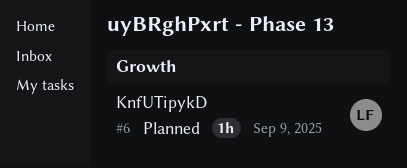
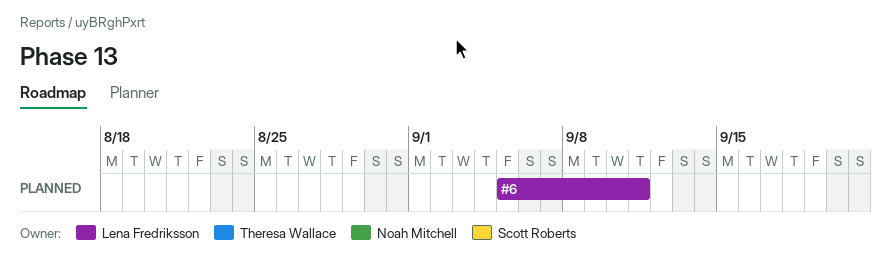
#6, due: Sep 9 -> Sep 11

